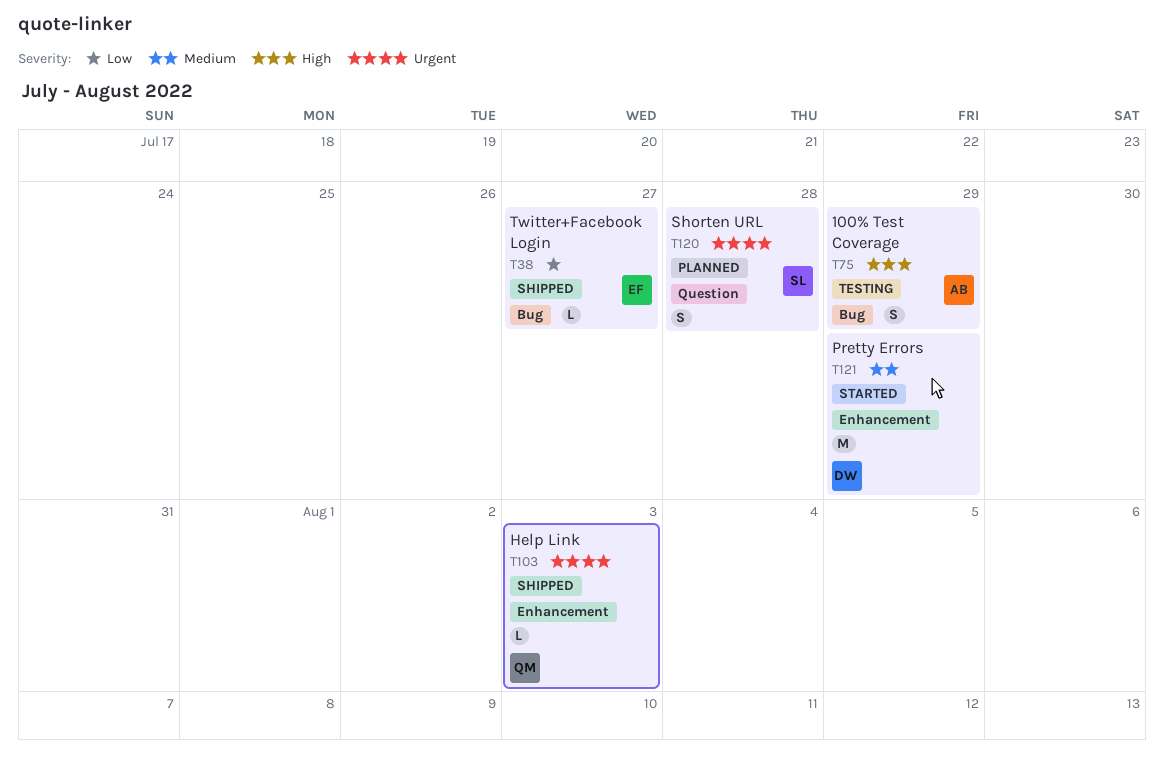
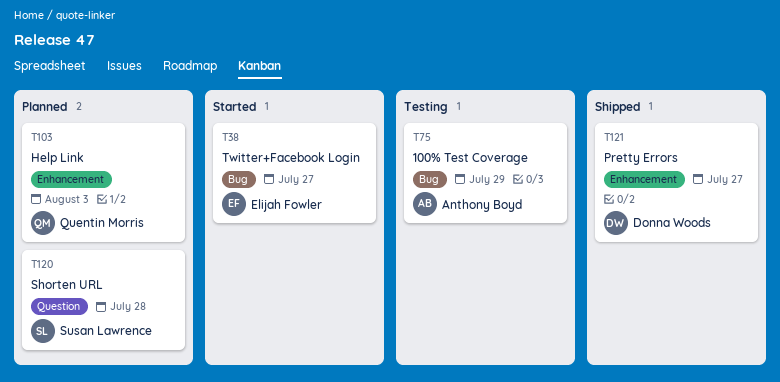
T38, status: Shipped -> Started
T103, status: Shipped -> Planned
T121, status: Started -> Shipped
T121, due: Jul 29 -> Jul 27

